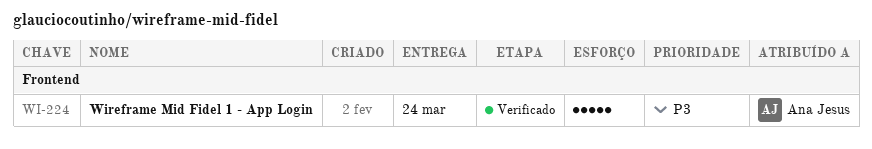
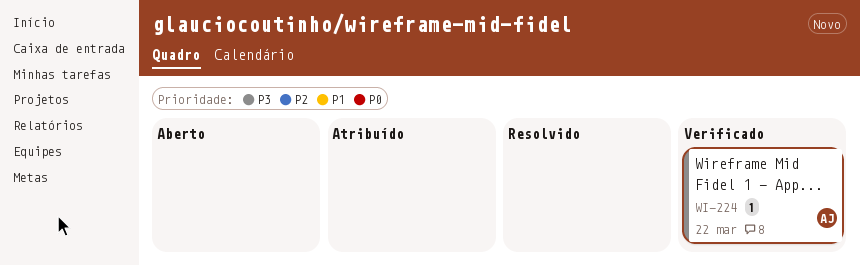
WI-224, estimate: 5 -> 1
WI-224, due: Mar 24 -> Mar 22

